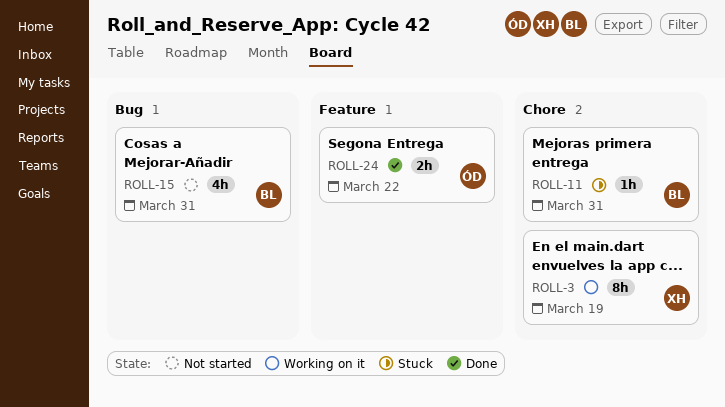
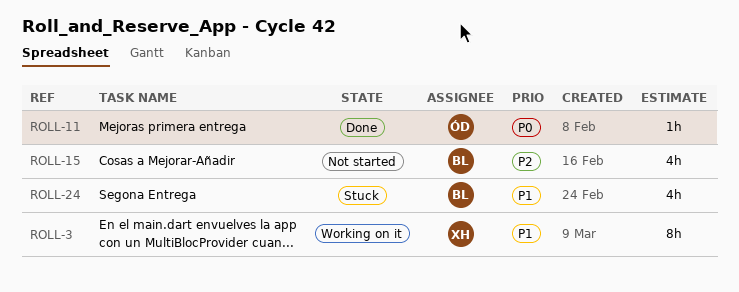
ROLL-11, status: Stuck -> Done
ROLL-11, owner: BL -> ÓD
ROLL-24, status: Done -> Stuck
ROLL-24, owner: ÓD -> BL
ROLL-24, estimate: 2h -> 4h

